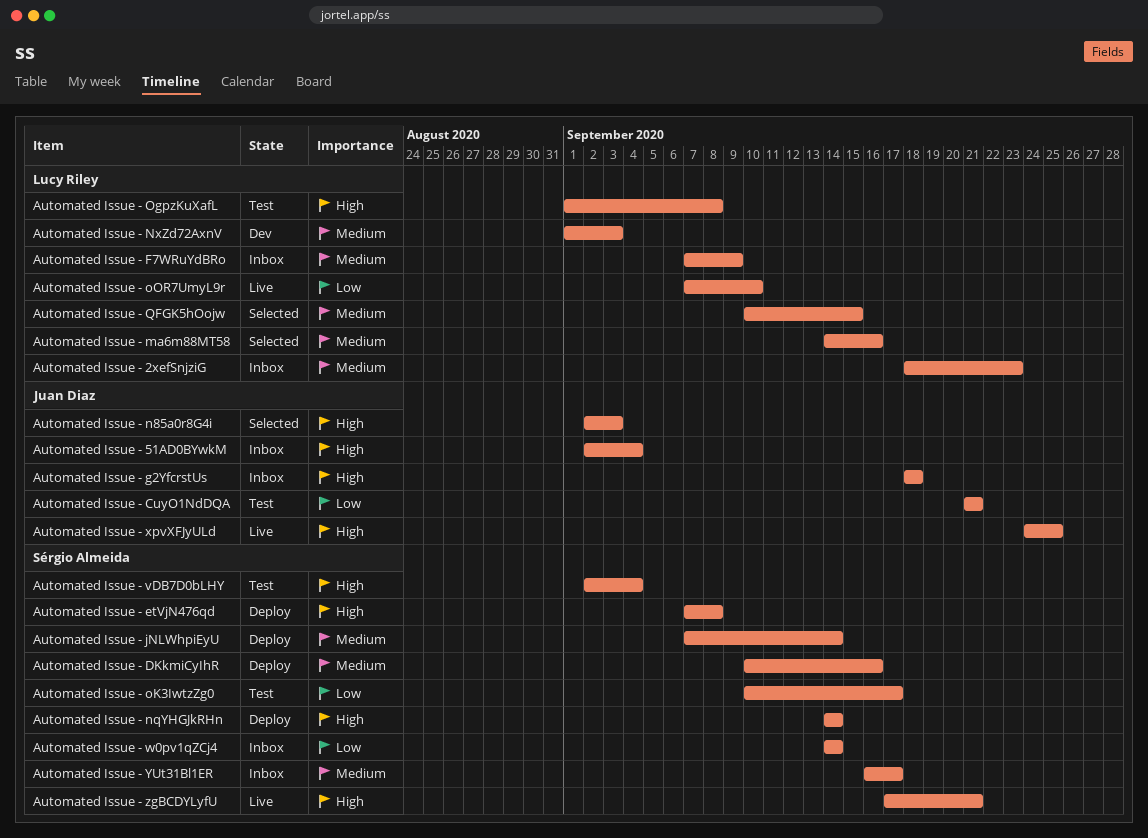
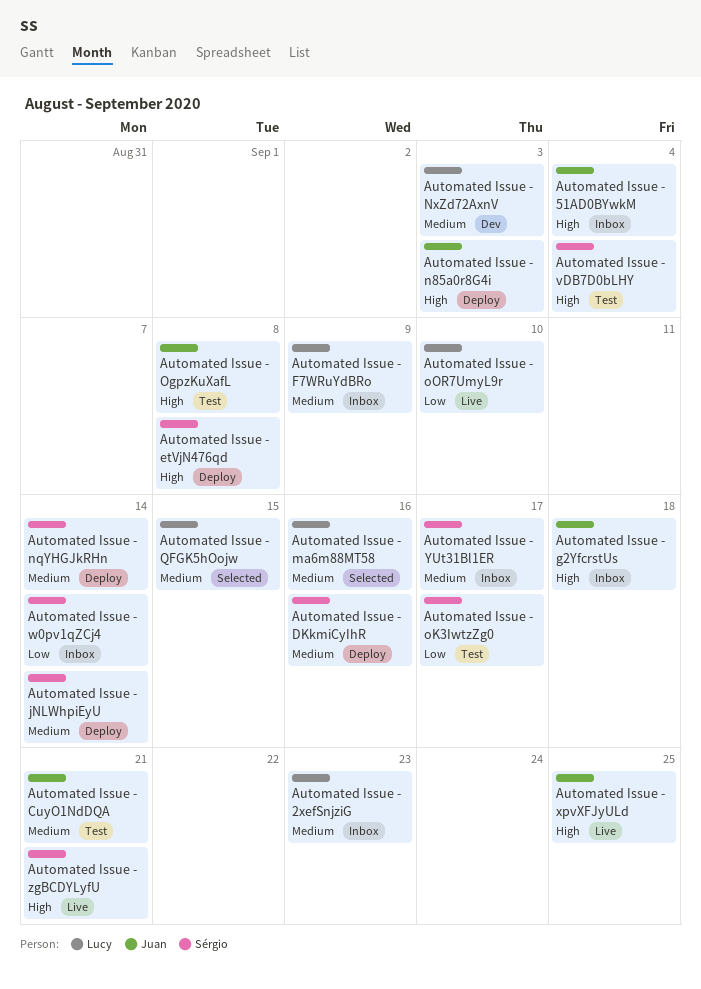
Automated Issue - CuyO1NdDQA, priority: Low -> Medium
Automated Issue - n85a0r8G4i, status: Selected -> Deploy
Automated Issue - nqYHGJkRHn, priority: High -> Medium
Automated Issue - OgpzKuXafL, owner: Lucy Riley -> Juan Diaz

